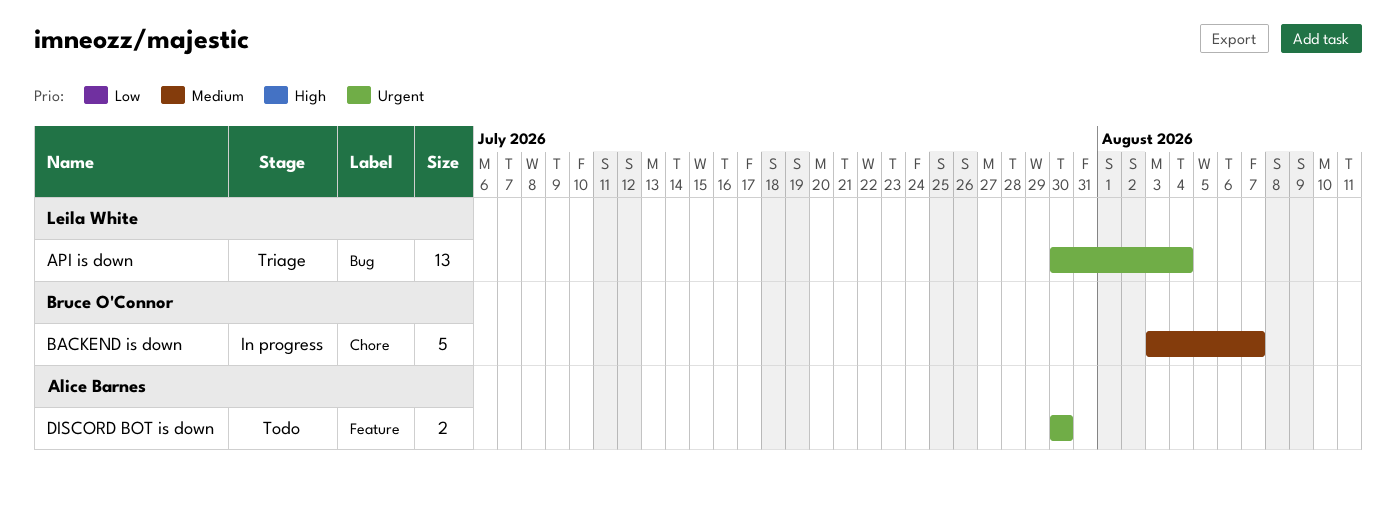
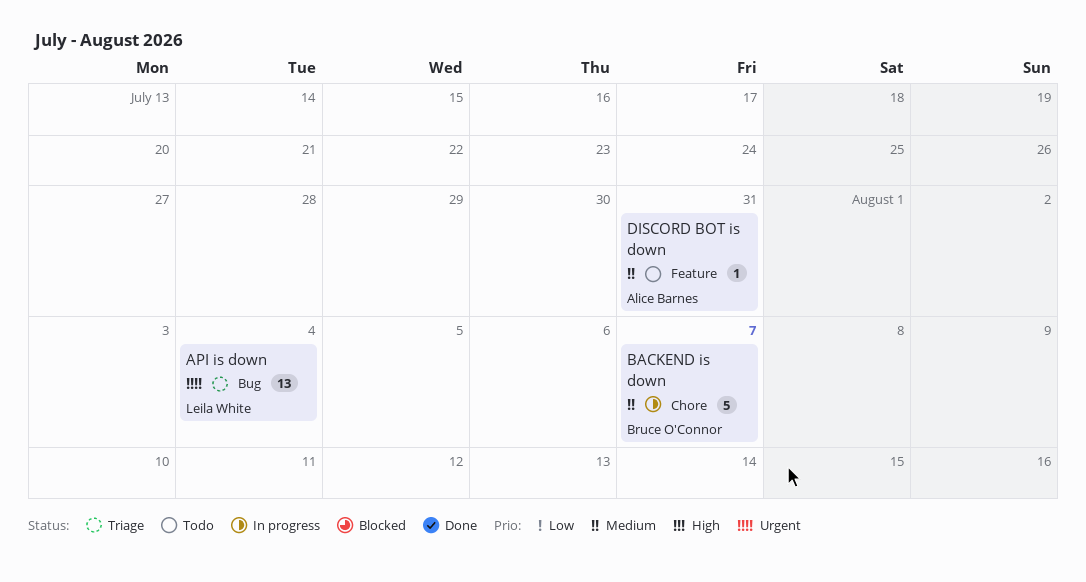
DISCORD BOT is down, priority: Urgent -> Medium
DISCORD BOT is down, estimate: 2 -> 1
DISCORD BOT is down, due: Jul 30 -> Jul 31

